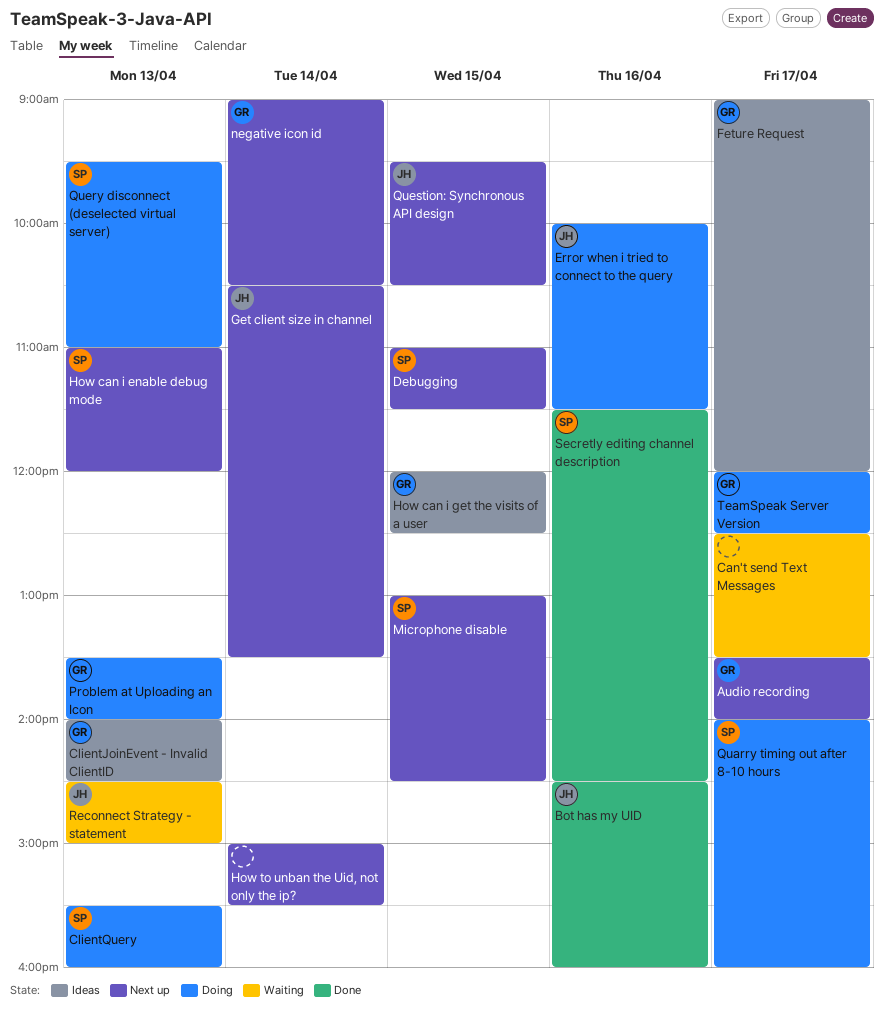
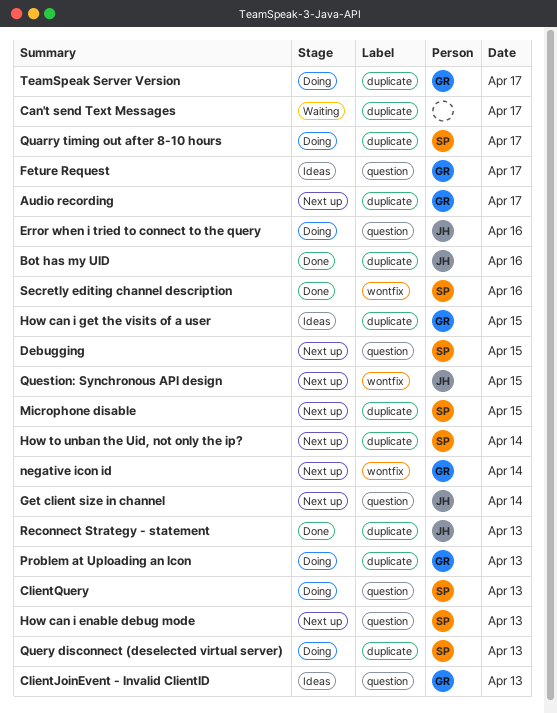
How to unban the Uid, not only the ip?, owner: none -> SP
Reconnect Strategy - statement, status: Waiting -> Done

